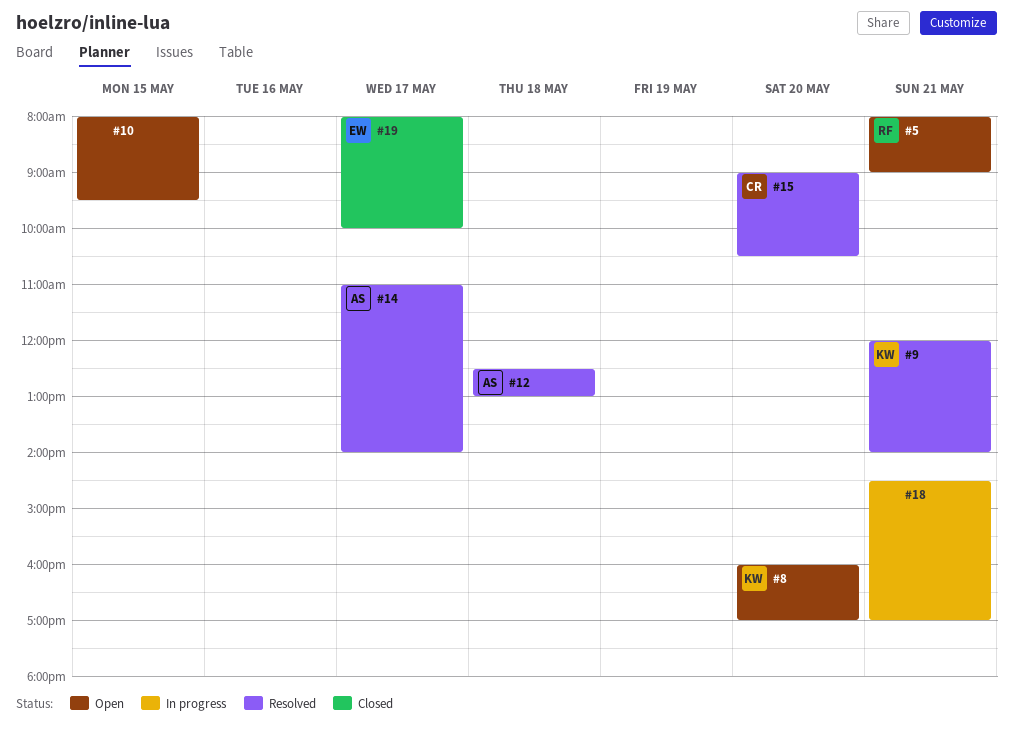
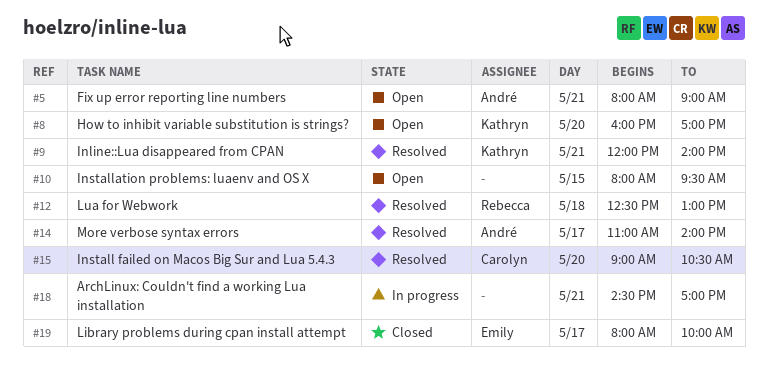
#5, owner: Rebecca -> André
#12, owner: André -> Rebecca

